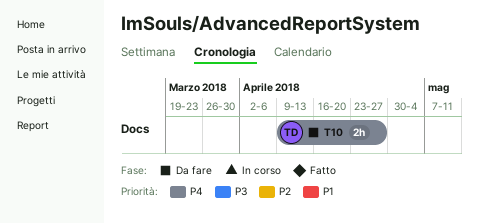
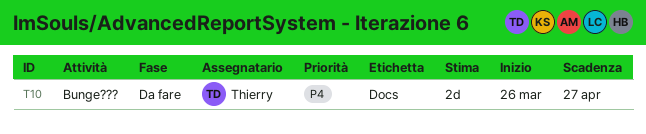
T10, estimate: 2h -> 2d
T10, start: Apr 9 -> Mar 26

